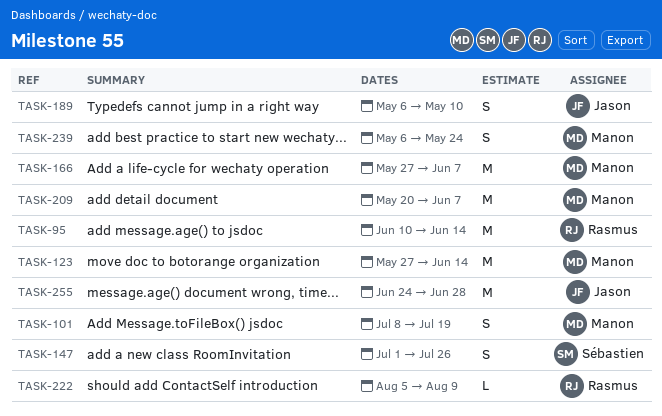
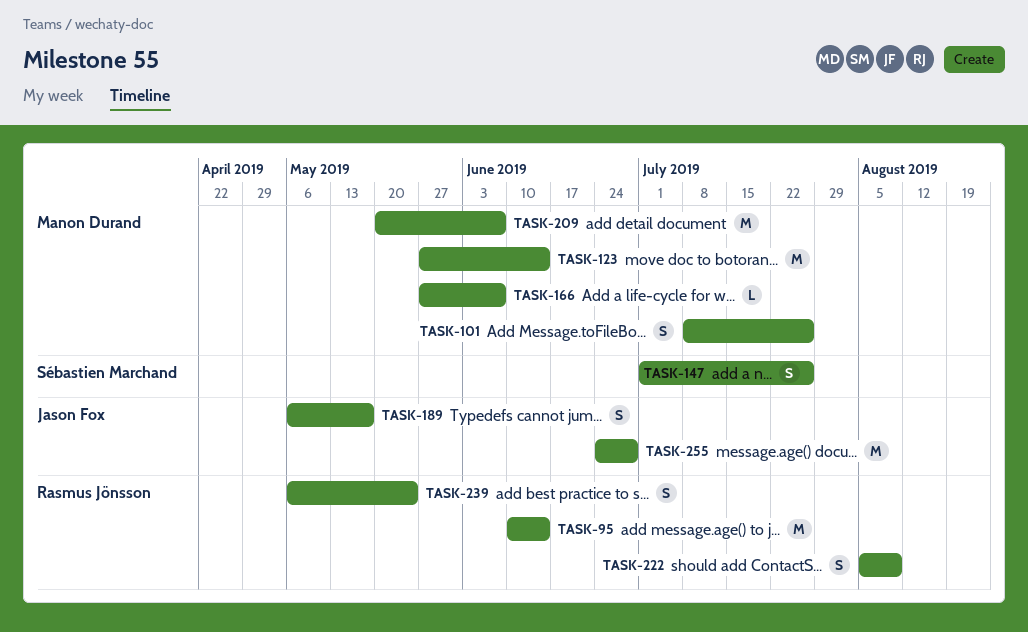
TASK-101, due: Jul 19 -> Jul 26
TASK-166, estimate: M -> L
TASK-189, due: May 10 -> May 17
TASK-222, estimate: L -> S
TASK-239, owner: Manon Durand -> Rasmus Jönsson

